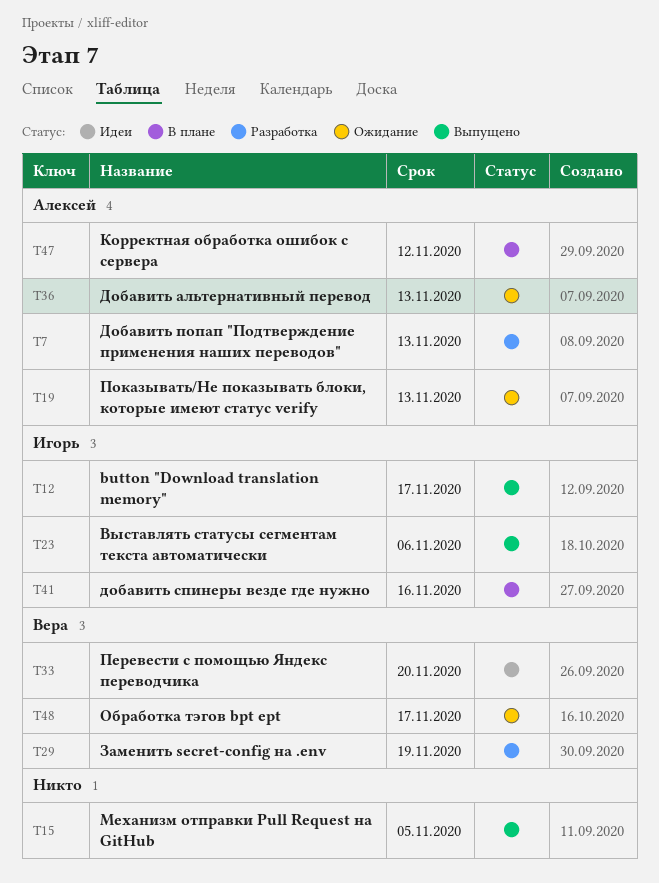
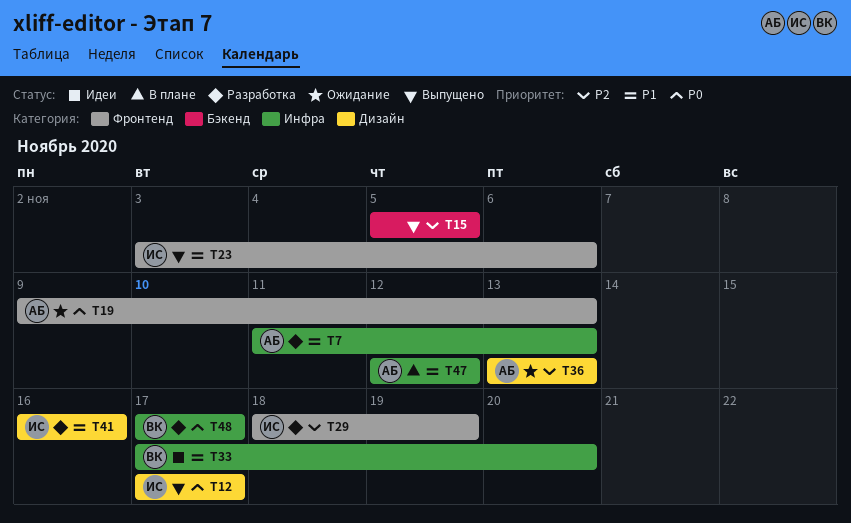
T29, owner: Вера -> Игорь
T41, status: В плане -> Разработка
T48, status: Ожидание -> Разработка

